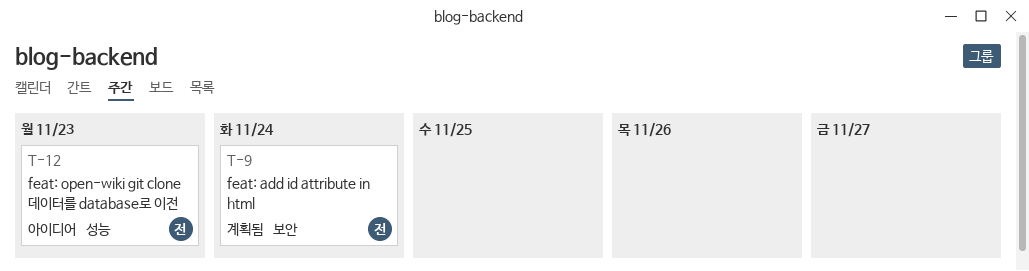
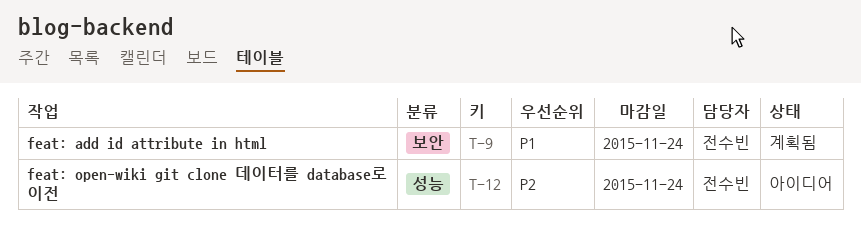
T-12, due: Nov 23 -> Nov 24

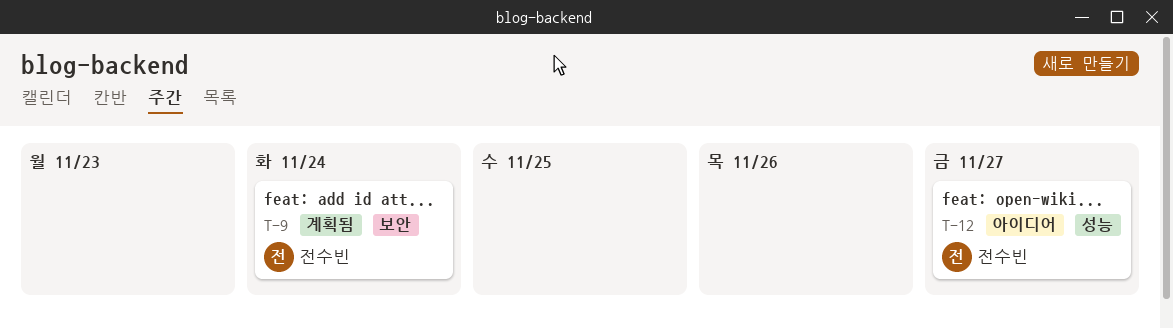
T-12, due: Nov 24 -> Nov 27

